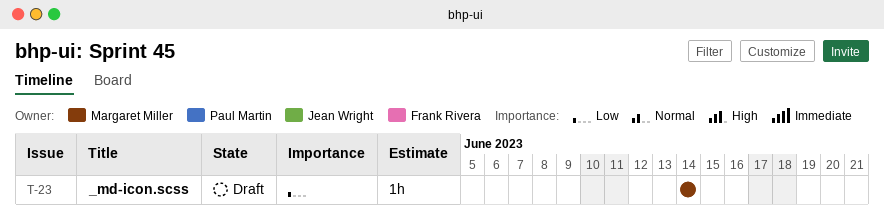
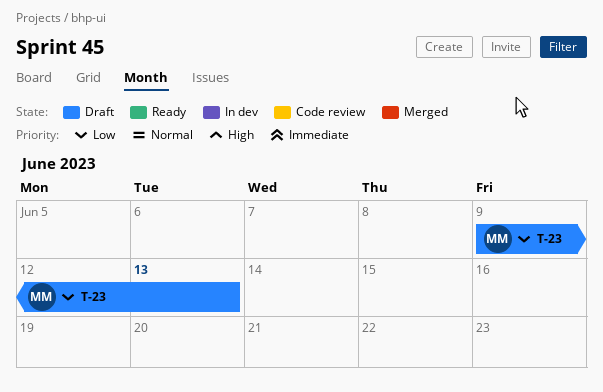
T-23, start: Jun 14 -> Jun 9
T-23, due: Jun 14 -> Jun 13

